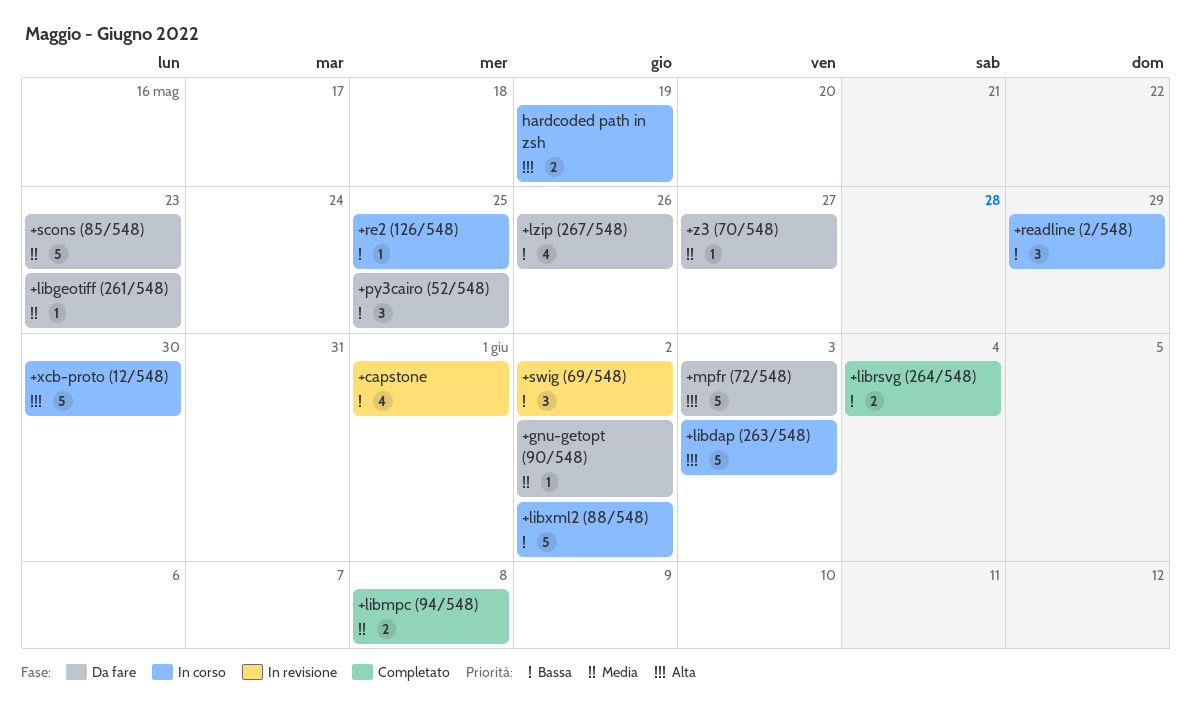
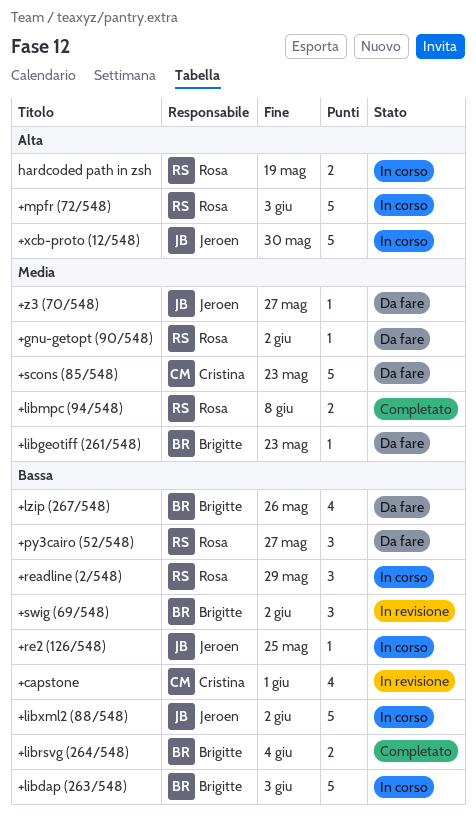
+libdap (263/548), priority: Alta -> Bassa
+mpfr (72/548), status: Da fare -> In corso
+py3cairo (52/548), due: May 25 -> May 27

